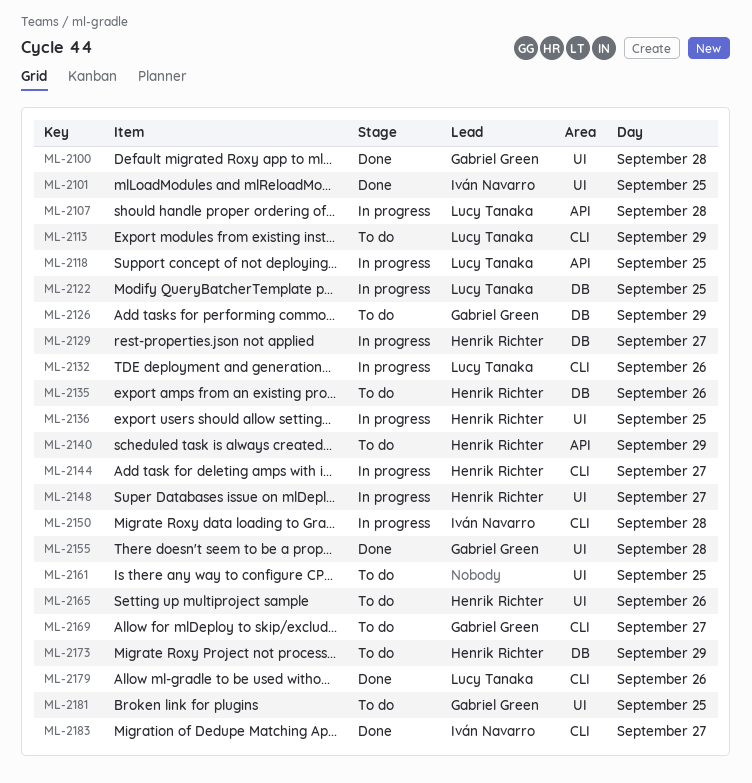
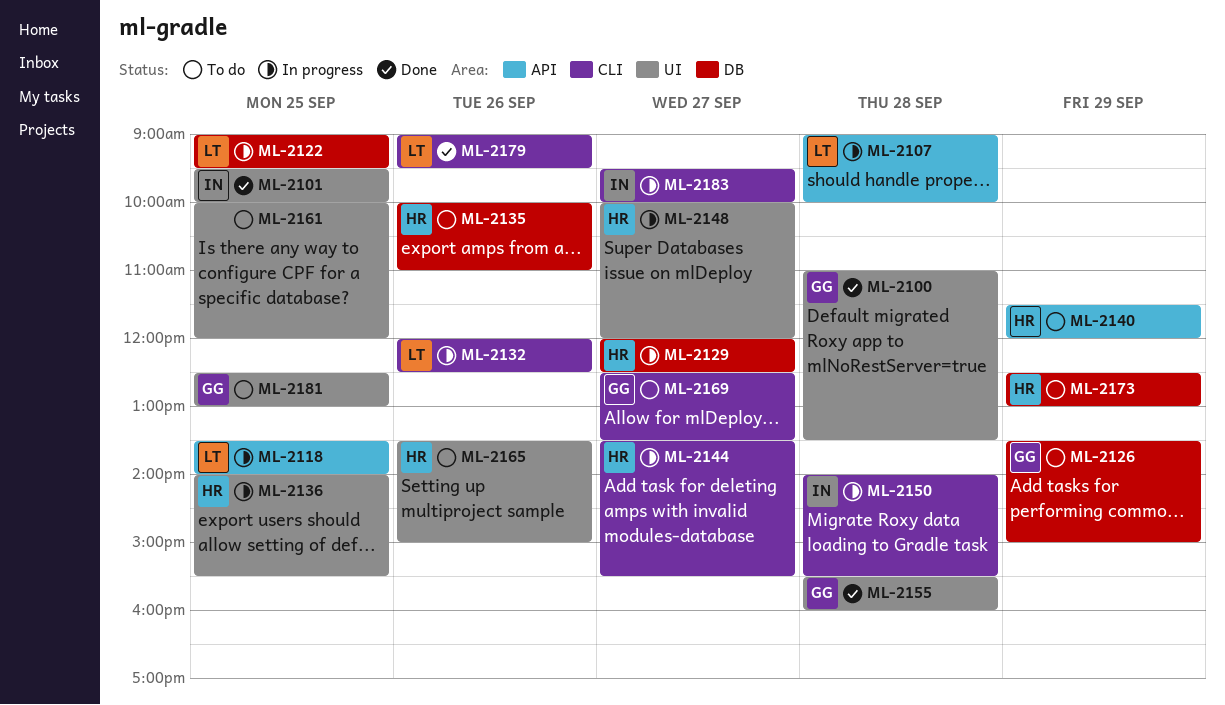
ML-2113: present -> none
ML-2183, status: Done -> In progress

